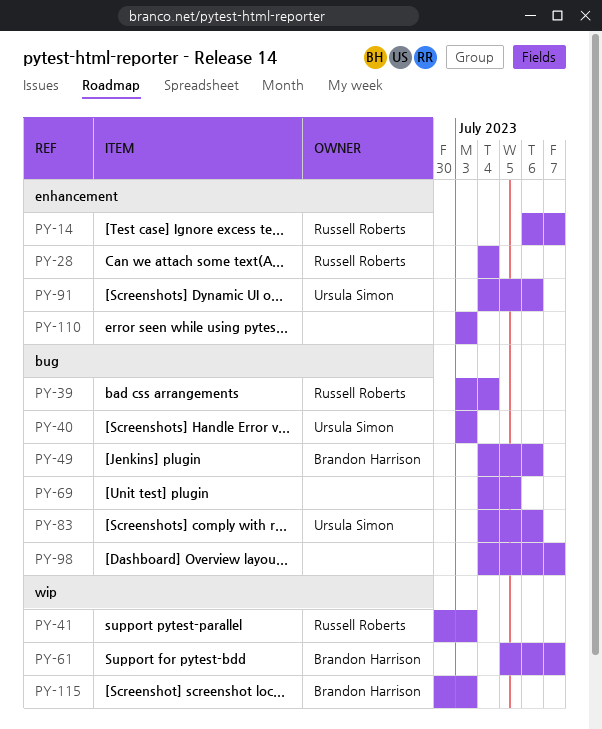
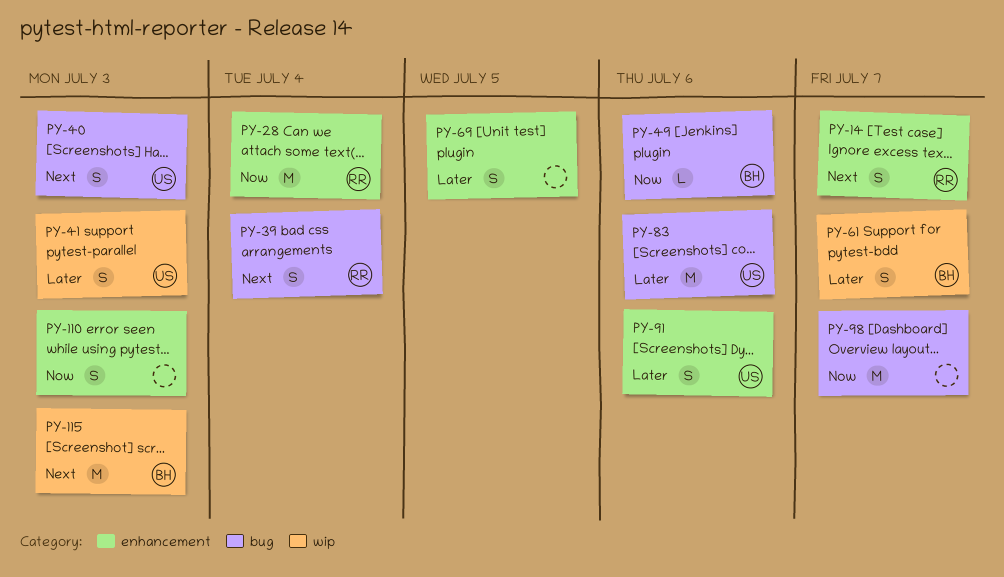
PY-41, owner: Russell Roberts -> Ursula Simon
PY-69, label: bug -> enhancement

